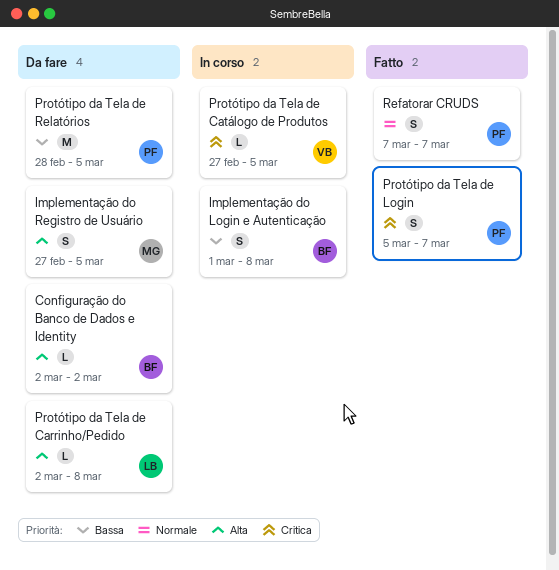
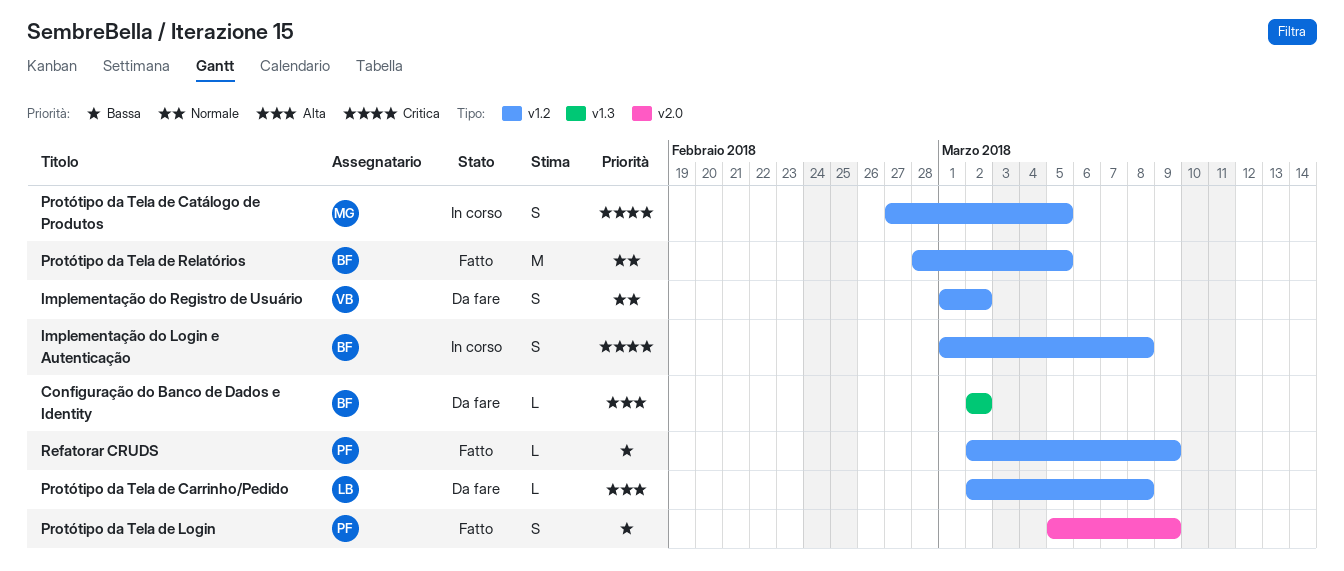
Implementação do Login e Autenticação, priority: Bassa -> Critica
Implementação do Registro de Usuário, owner: MG -> VB
Implementação do Registro de Usuário, priority: Alta -> Normale
Implementação do Registro de Usuário, start: Feb 27 -> Mar 1
Implementação do Registro de Usuário, due: Mar 5 -> Mar 2
Protótipo da Tela de Catálogo de Produtos, owner: VB -> MG
Protótipo da Tela de Catálogo de Produtos, estimate: L -> S
Protótipo da Tela de Login, priority: Critica -> Bassa
Protótipo da Tela de Login, due: Mar 7 -> Mar 9
Protótipo da Tela de Relatórios, status: Da fare -> Fatto
Protótipo da Tela de Relatórios, owner: PF -> BF
Protótipo da Tela de Relatórios, priority: Bassa -> Normale
Refatorar CRUDS, priority: Normale -> Bassa
Refatorar CRUDS, estimate: S -> L
Refatorar CRUDS, start: Mar 7 -> Mar 2
Refatorar CRUDS, due: Mar 7 -> Mar 9

